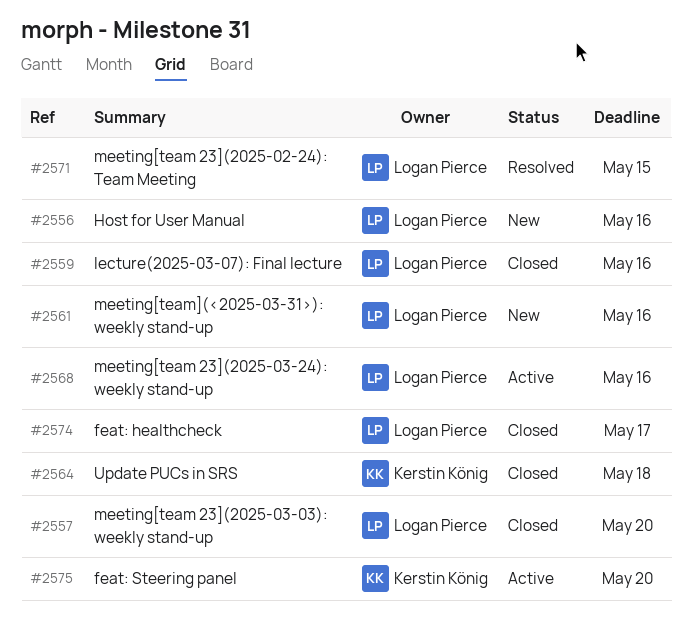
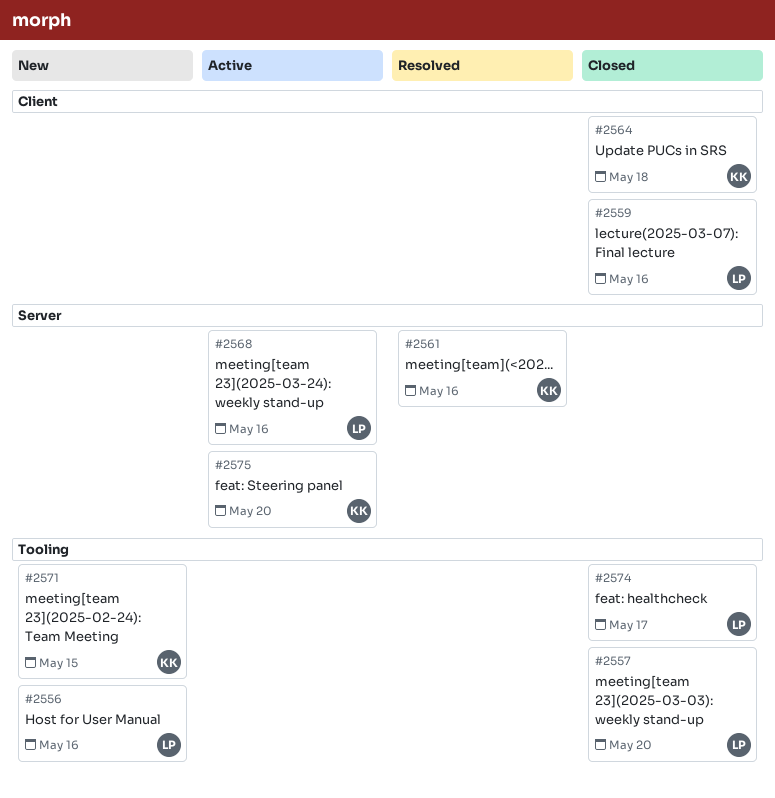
#2561, status: New -> Resolved
#2561, owner: Logan Pierce -> Kerstin König
#2571, status: Resolved -> New
#2571, owner: Logan Pierce -> Kerstin König

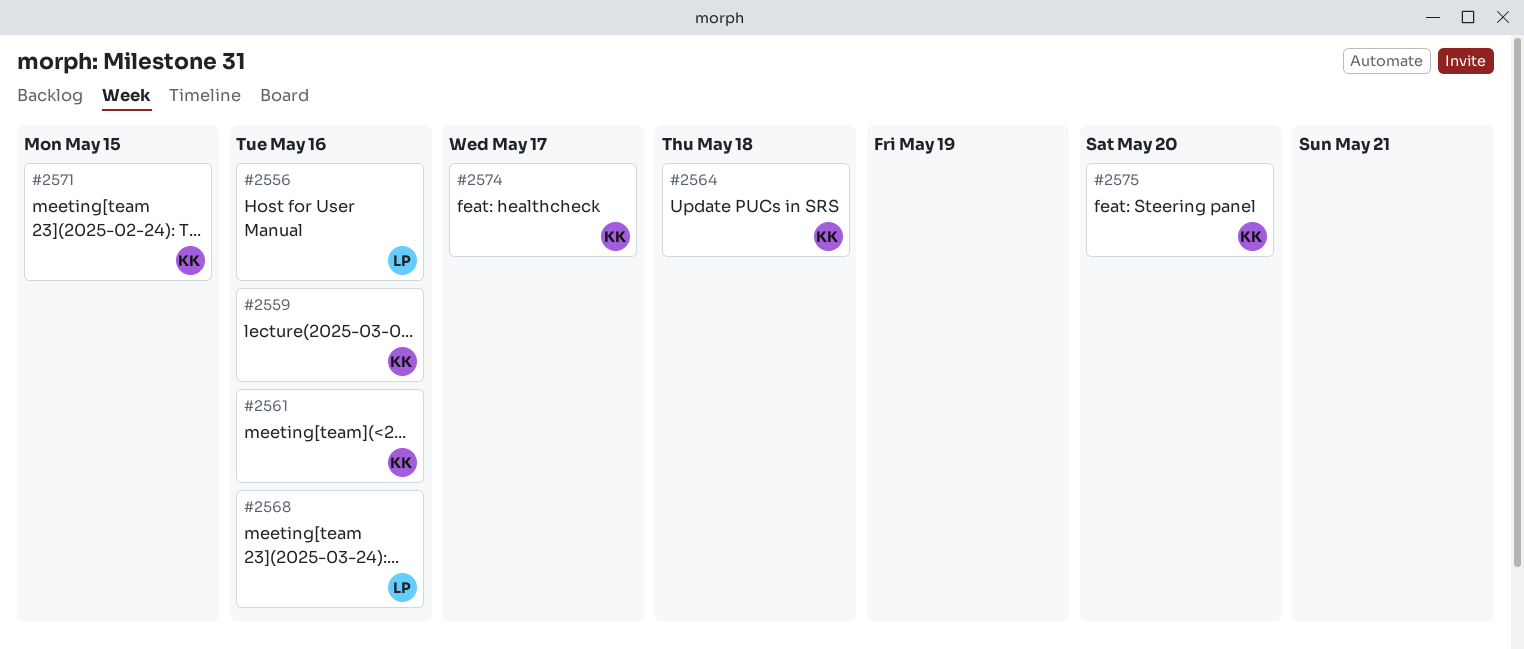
#2557: present -> none
#2559, owner: LP -> KK
#2574, owner: LP -> KK

